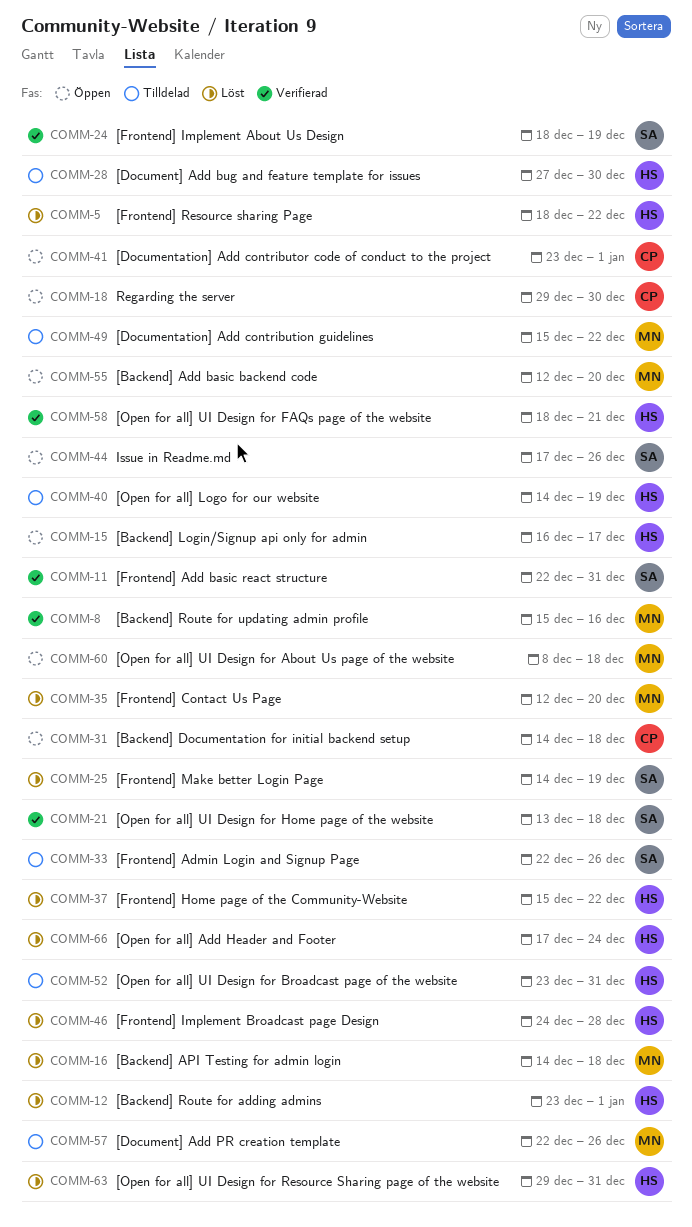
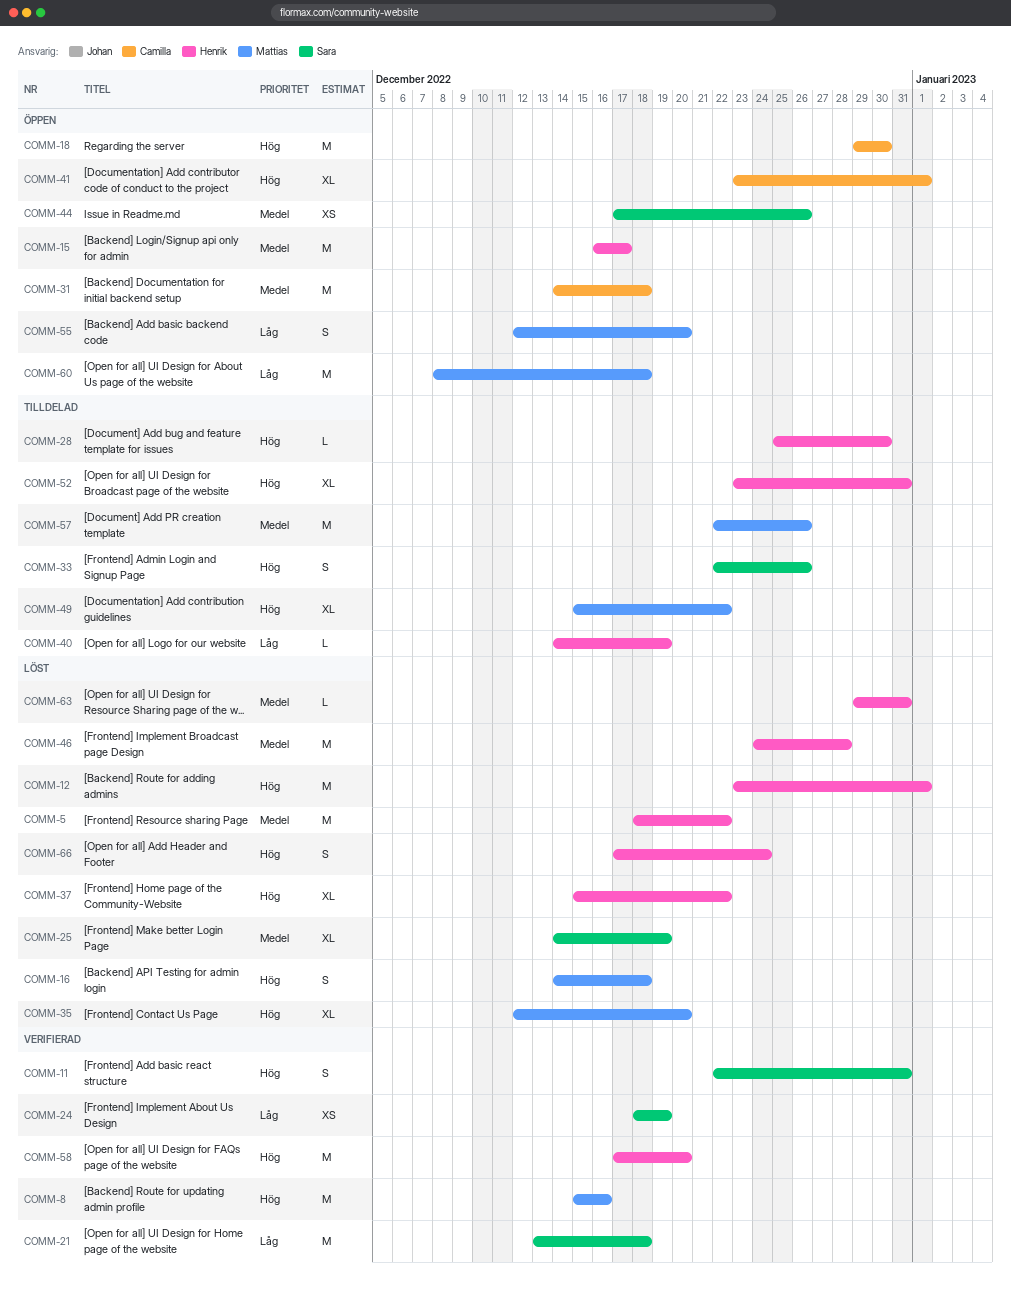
COMM-28, start: Dec 27 -> Dec 25
COMM-58, start: Dec 18 -> Dec 17
COMM-58, due: Dec 21 -> Dec 20

